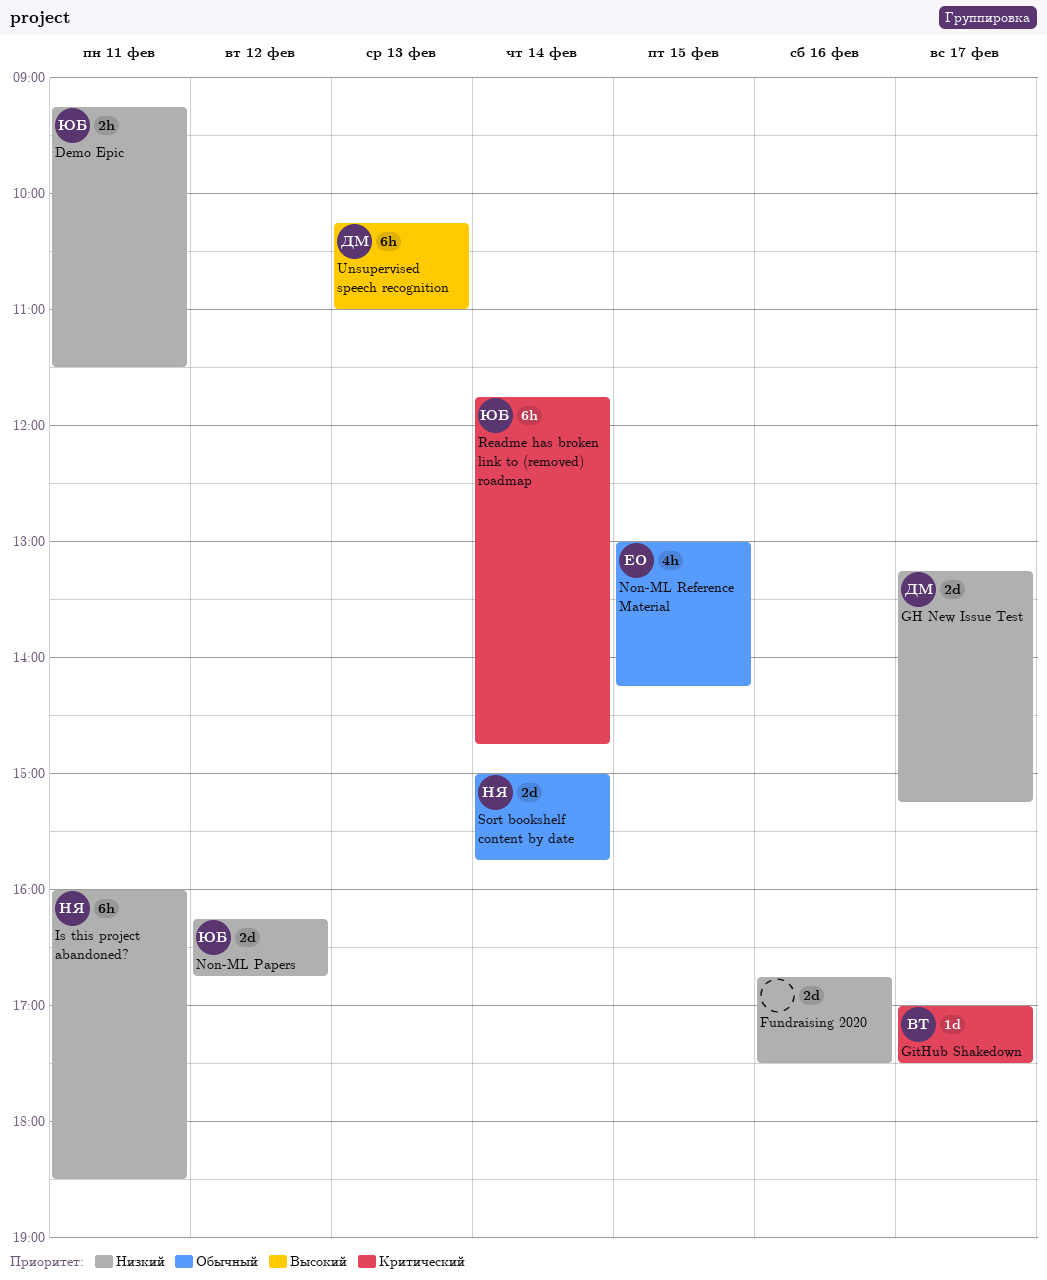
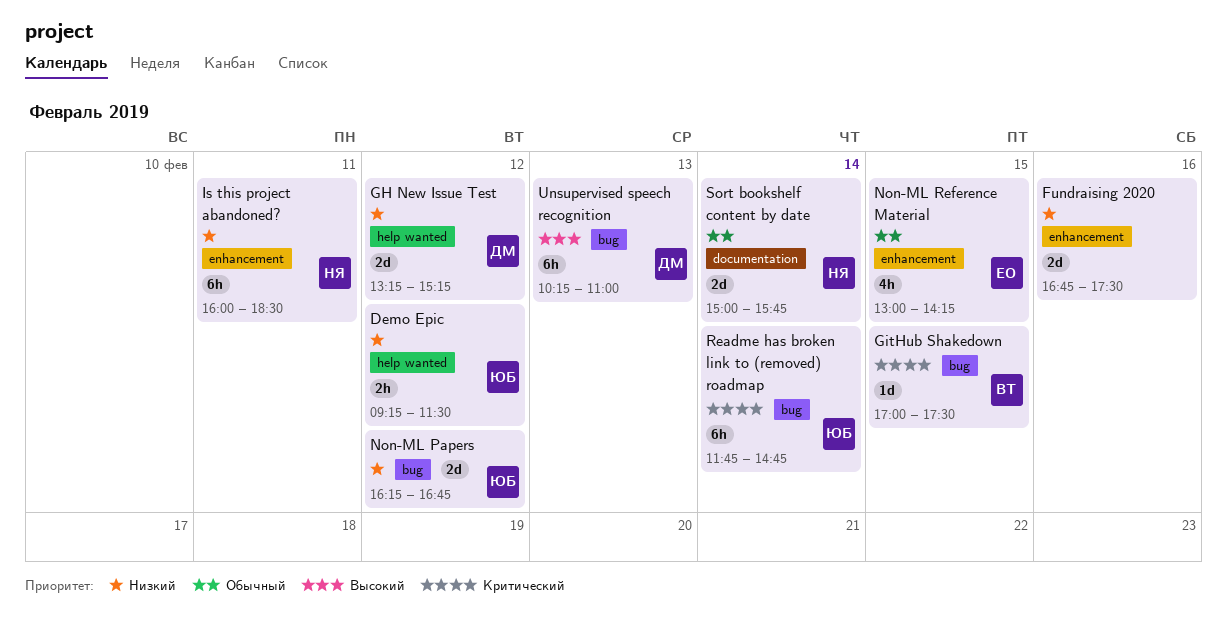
Demo Epic, day: Feb 11 -> Feb 12
GH New Issue Test, day: Feb 17 -> Feb 12
GitHub Shakedown, day: Feb 17 -> Feb 15

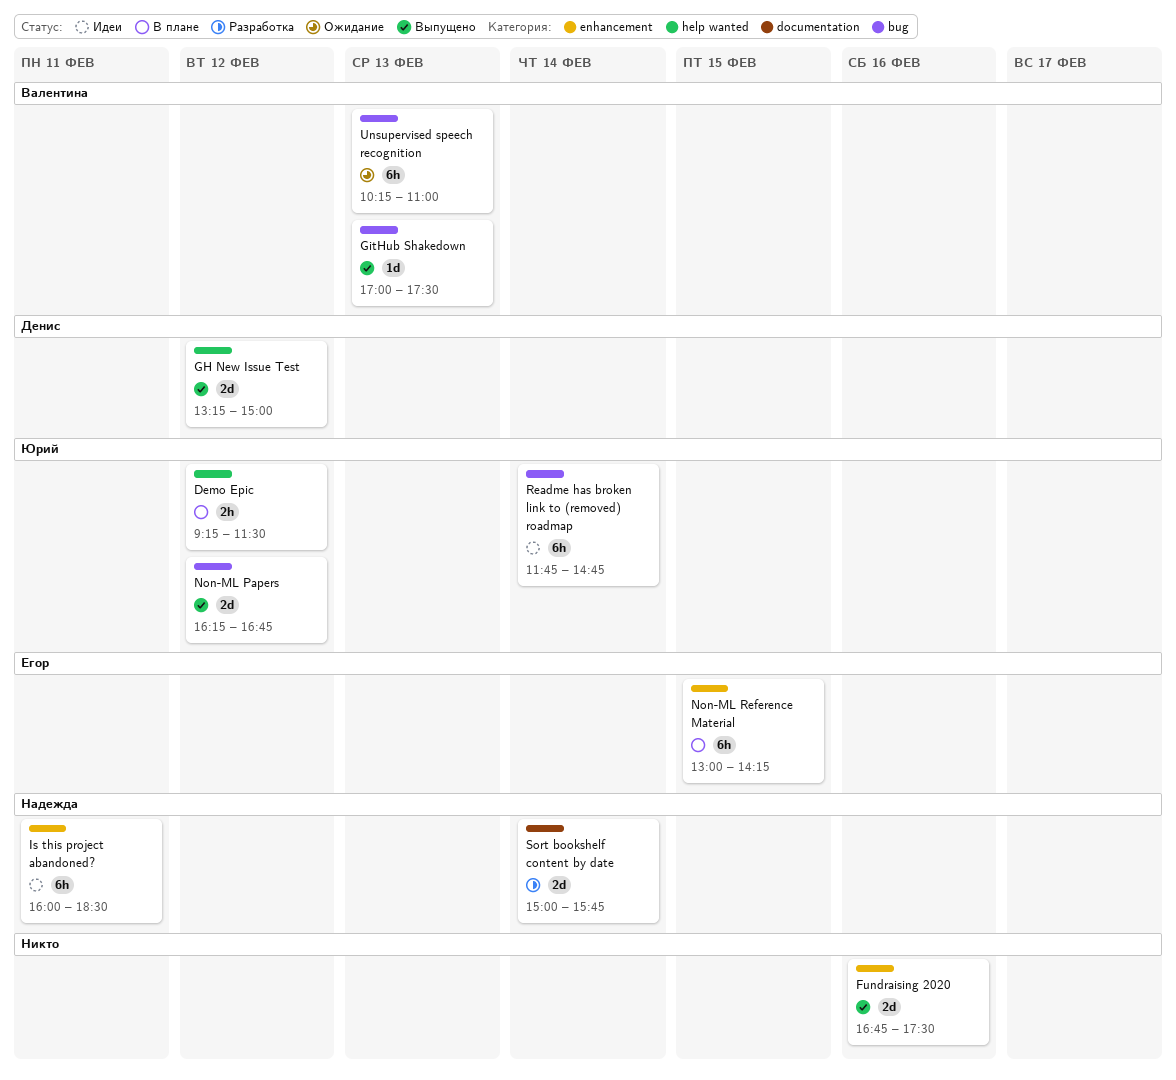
GH New Issue Test, ends: 15:15 -> 15:00
GitHub Shakedown, day: Feb 15 -> Feb 13
Non-ML Reference Material, estimate: 4h -> 6h
Unsupervised speech recognition, owner: Денис -> Валентина

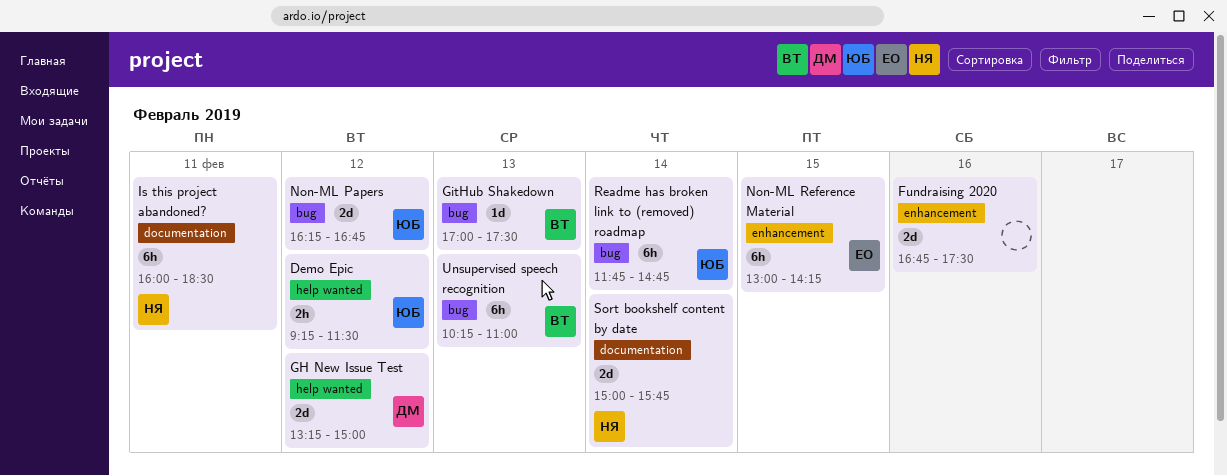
Is this project abandoned?, label: enhancement -> documentation

